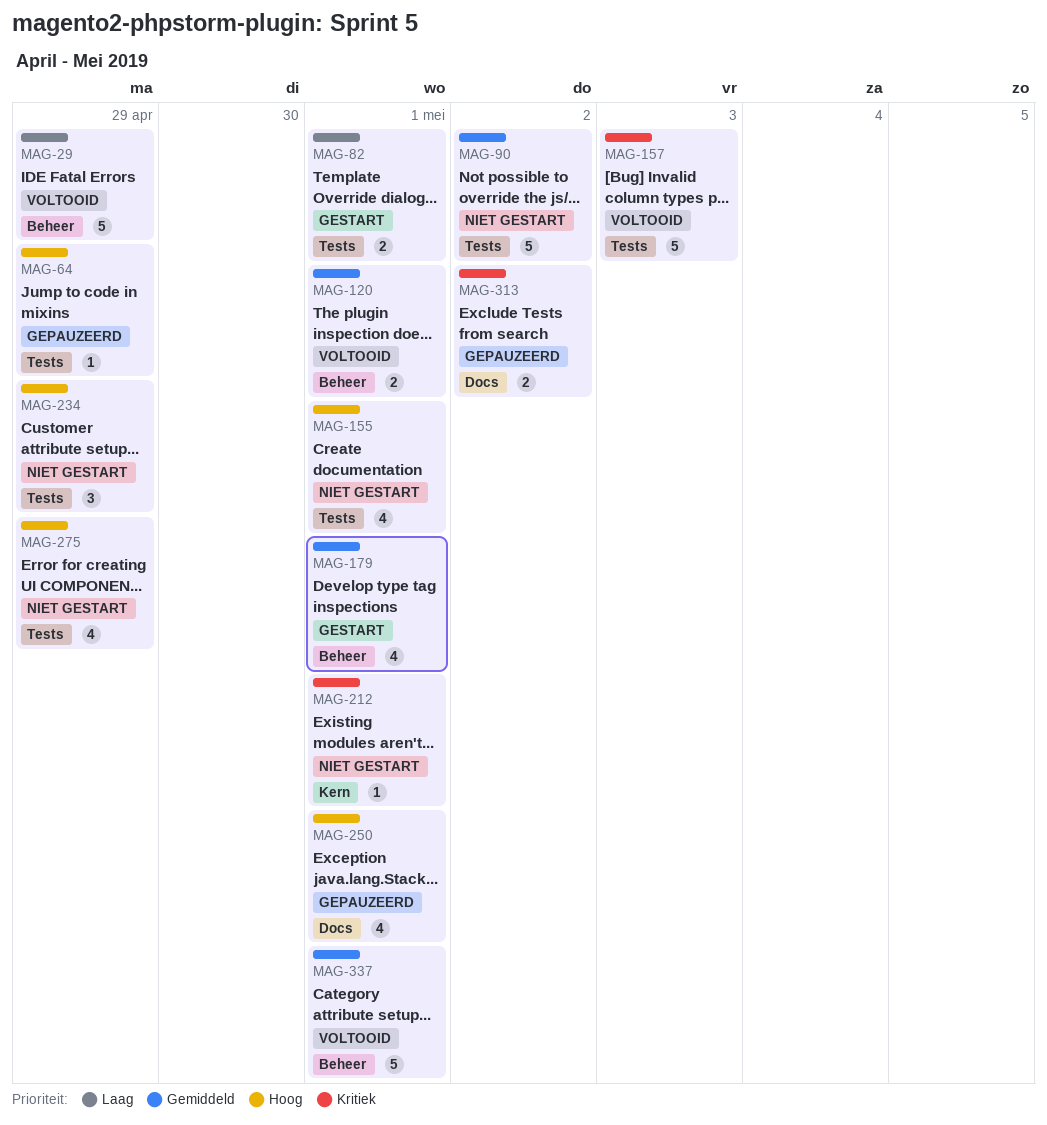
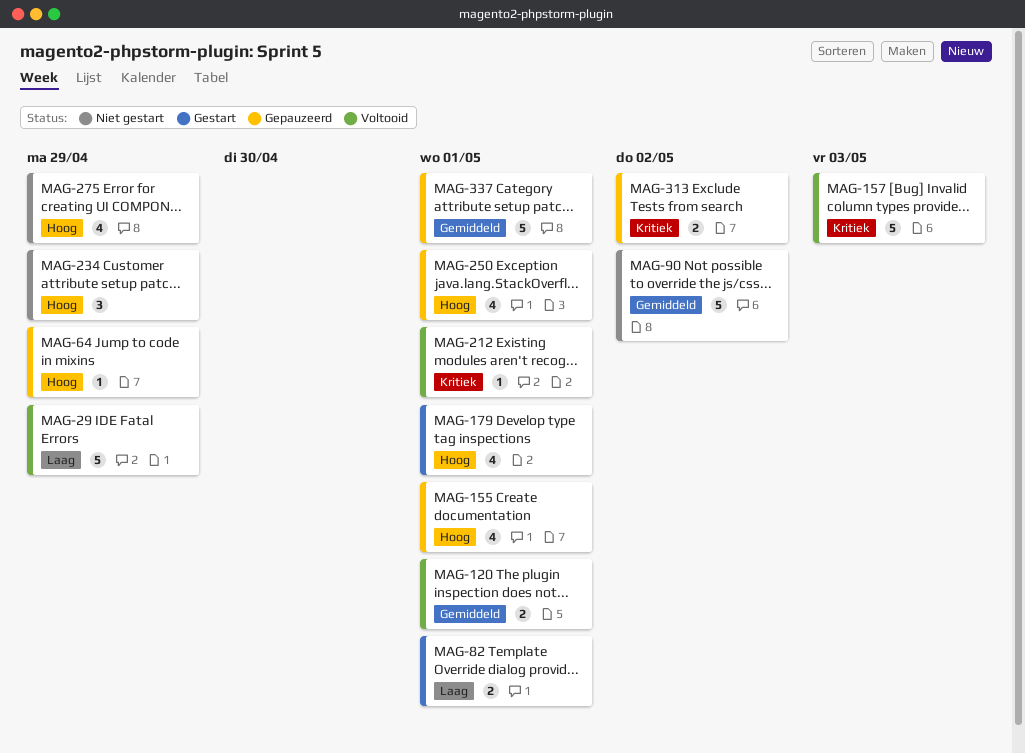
MAG-155, status: Niet gestart -> Gepauzeerd
MAG-179, priority: Gemiddeld -> Hoog
MAG-212, status: Niet gestart -> Voltooid
MAG-337, status: Voltooid -> Gepauzeerd

